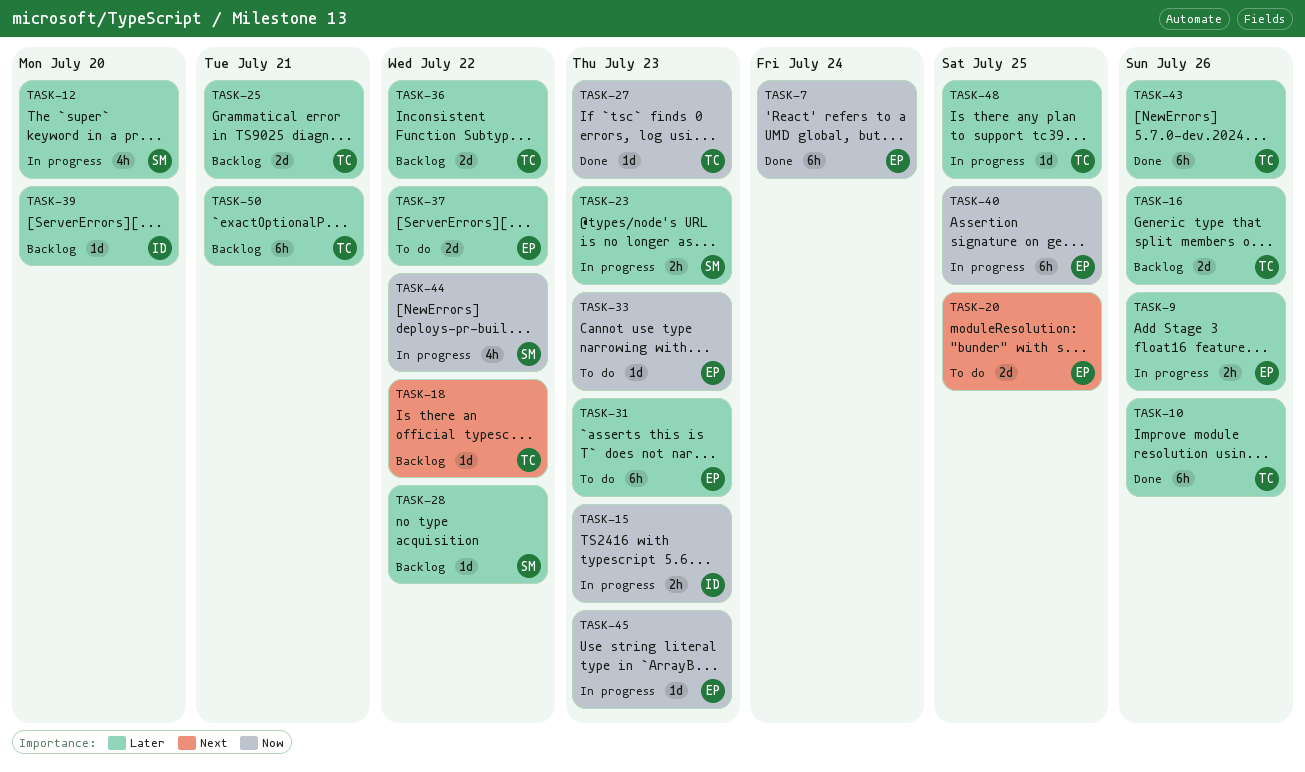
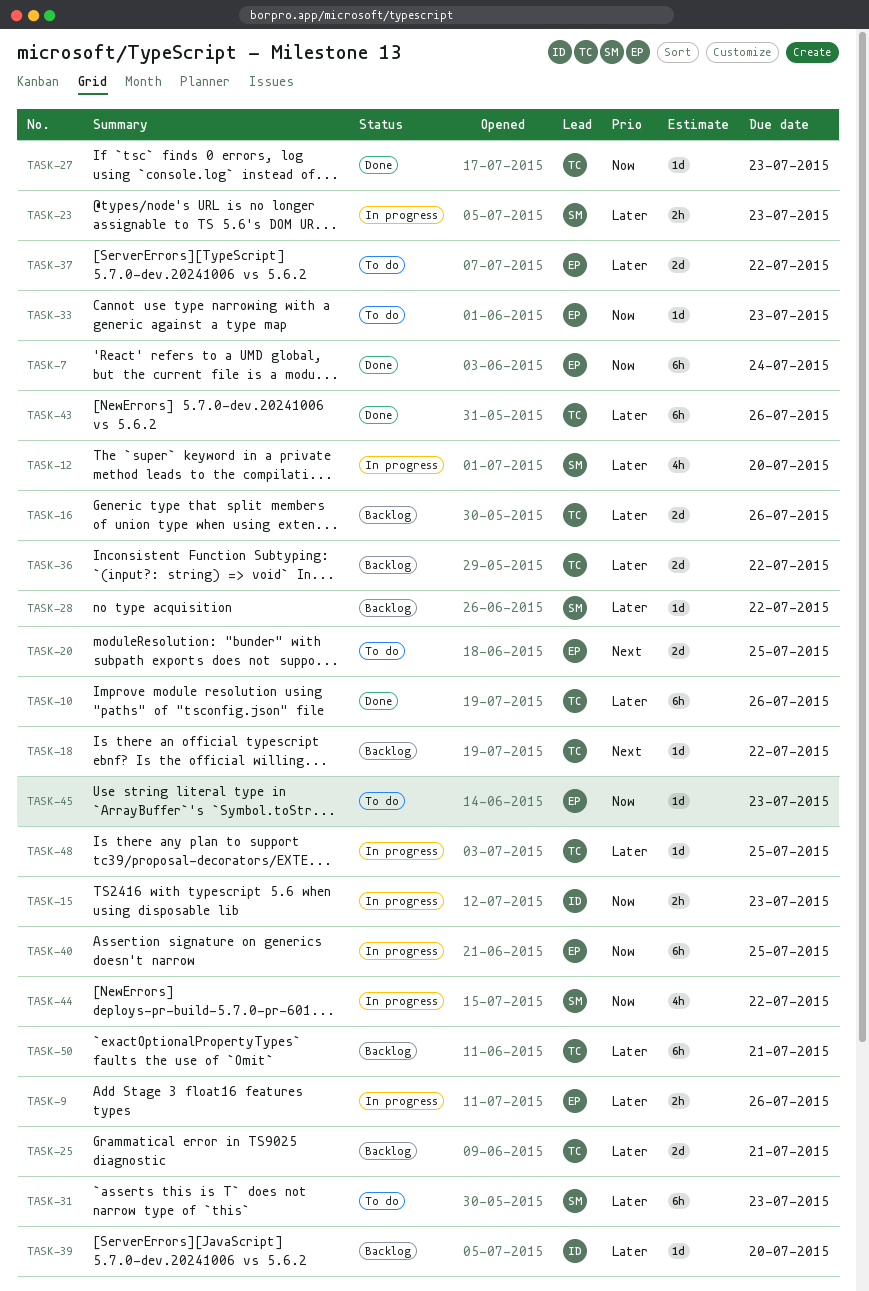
TASK-31, owner: EP -> SM
TASK-45, status: In progress -> To do

